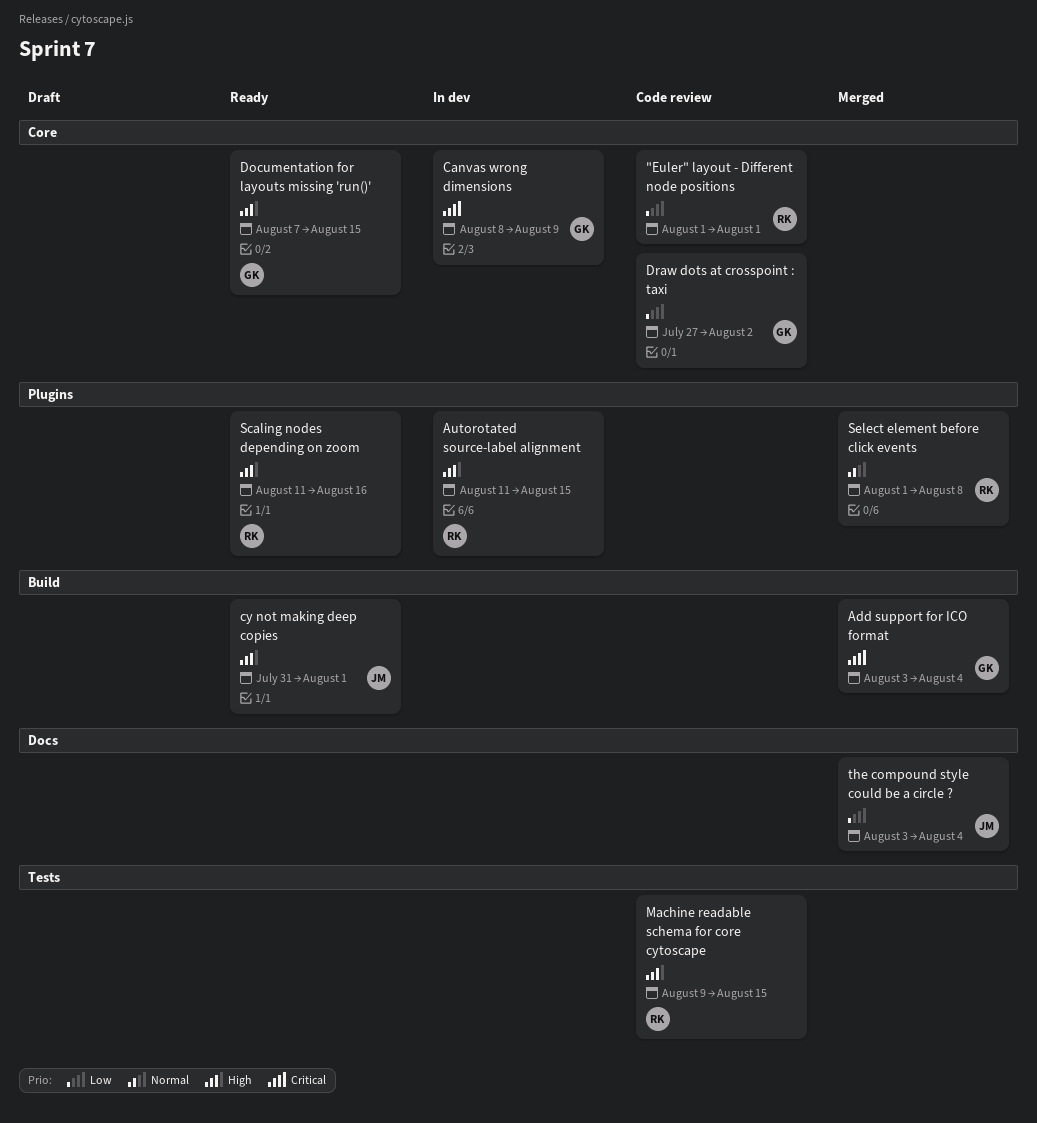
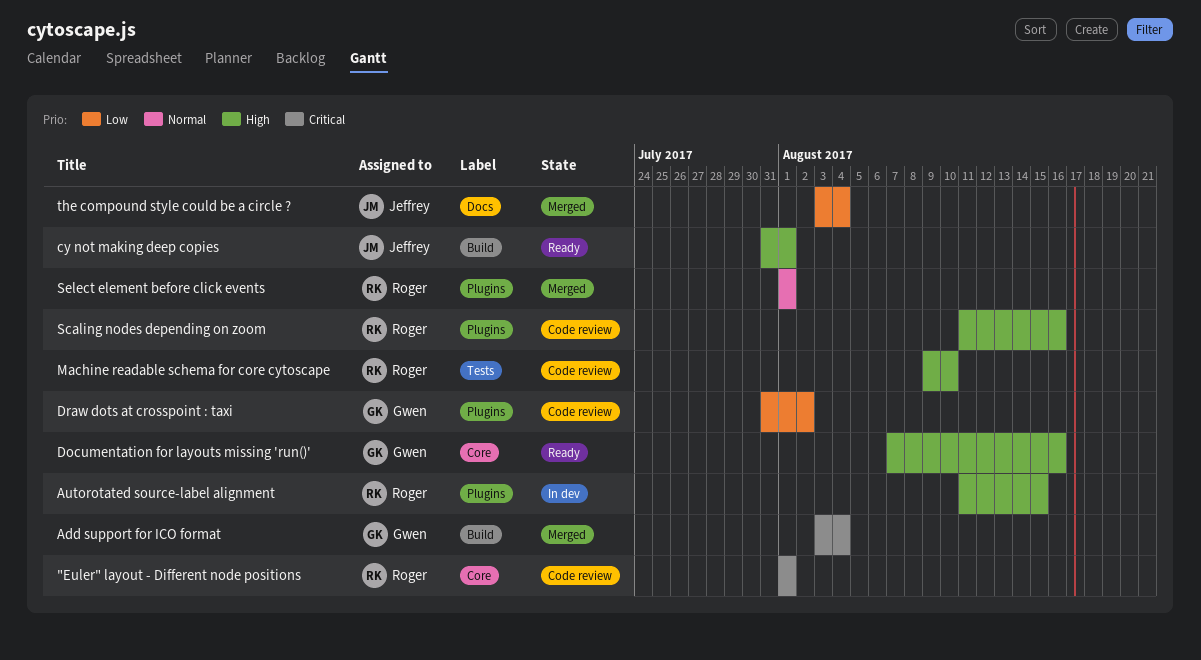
"Euler" layout - Different node positions, priority: Low -> Critical
Canvas wrong dimensions: present -> none
Documentation for layouts missing 'run()', due: Aug 15 -> Aug 16
Draw dots at crosspoint : taxi, label: Core -> Plugins
Draw dots at crosspoint : taxi, start: Jul 27 -> Jul 31
Machine readable schema for core cytoscape, due: Aug 15 -> Aug 10
Scaling nodes depending on zoom, status: Ready -> Code review
Select element before click events, due: Aug 8 -> Aug 1

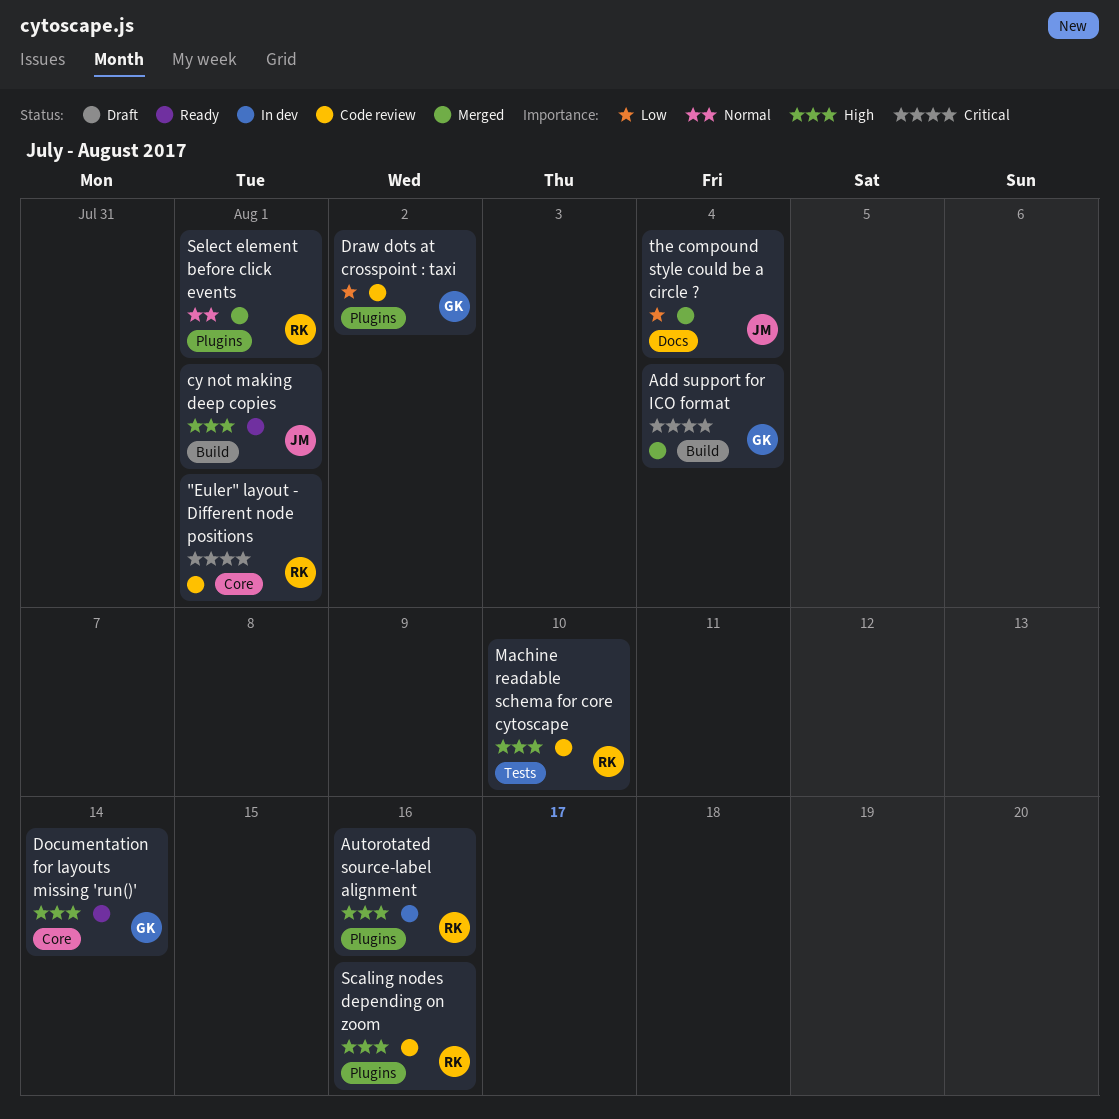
Autorotated source-label alignment, due: Aug 15 -> Aug 16
Documentation for layouts missing 'run()', due: Aug 16 -> Aug 14

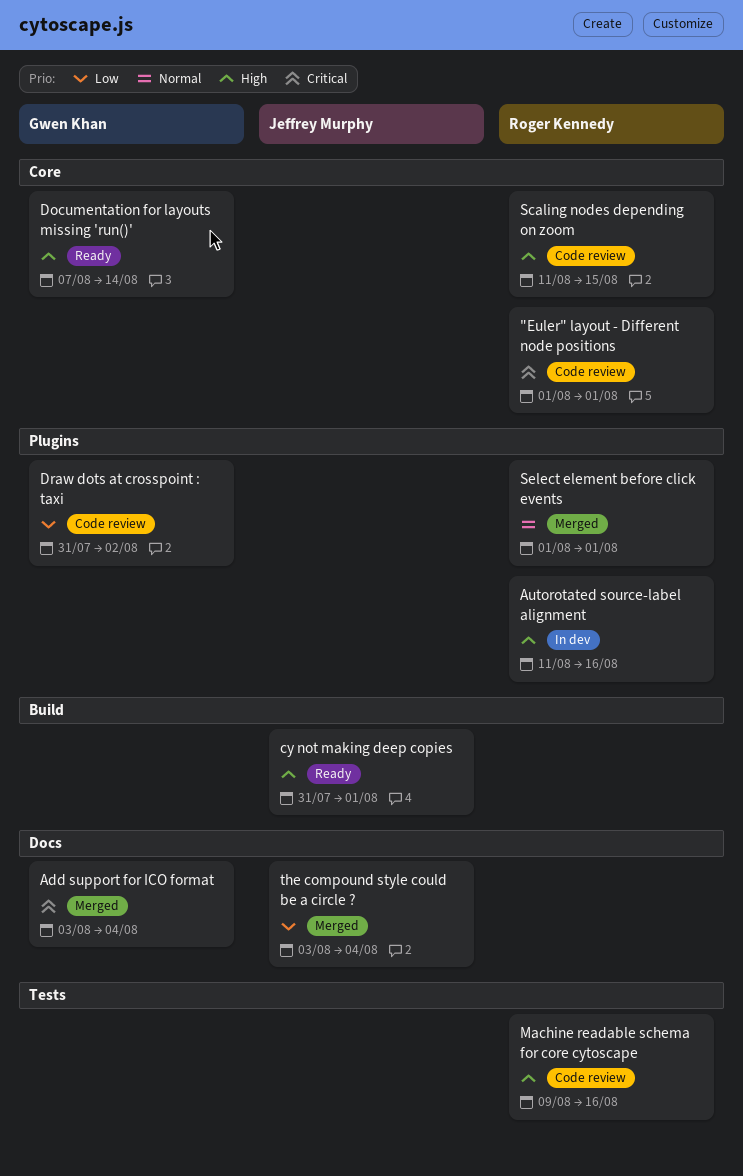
Add support for ICO format, label: Build -> Docs
Machine readable schema for core cytoscape, due: Aug 10 -> Aug 16
Scaling nodes depending on zoom, label: Plugins -> Core
Scaling nodes depending on zoom, due: Aug 16 -> Aug 15

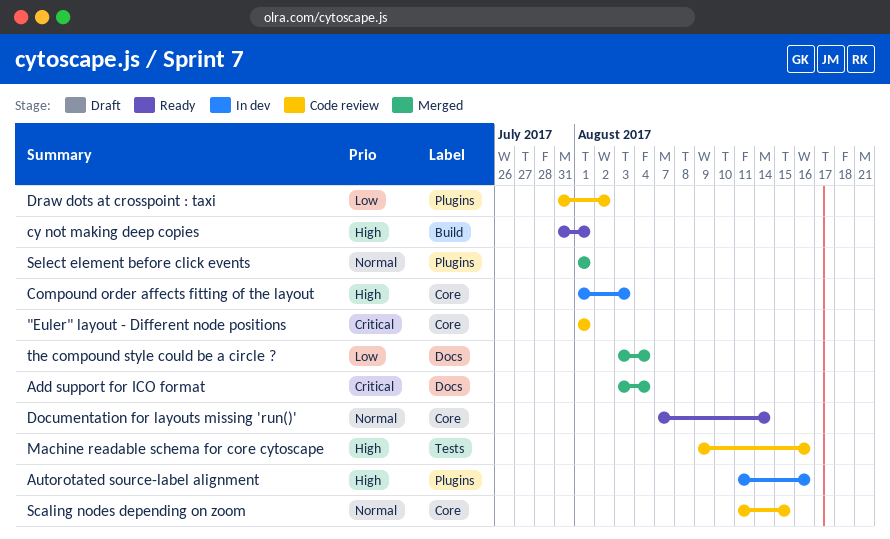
Compound order affects fitting of the layout: none -> present
Documentation for layouts missing 'run()', priority: High -> Normal
Scaling nodes depending on zoom, priority: High -> Normal

